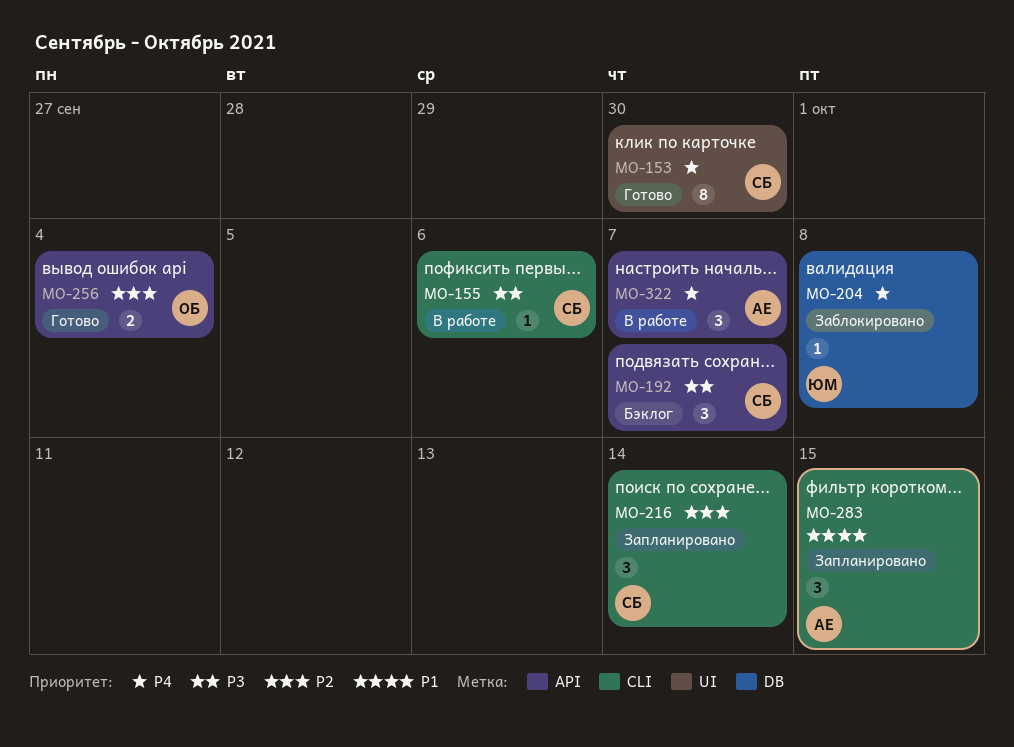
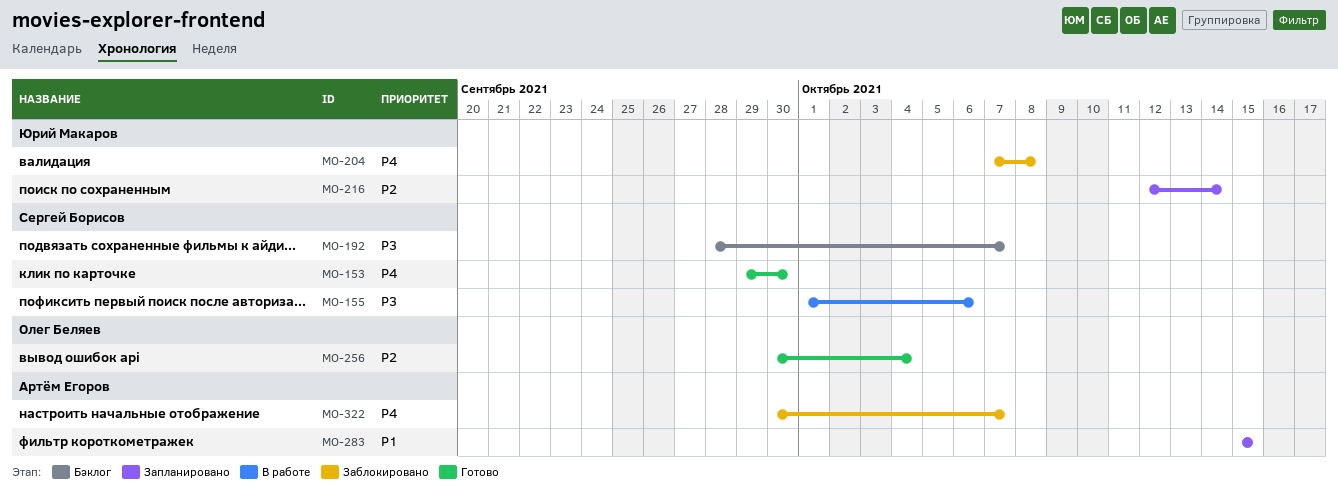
MO-216, owner: Сергей Борисов -> Юрий Макаров
MO-322, status: В работе -> Заблокировано

